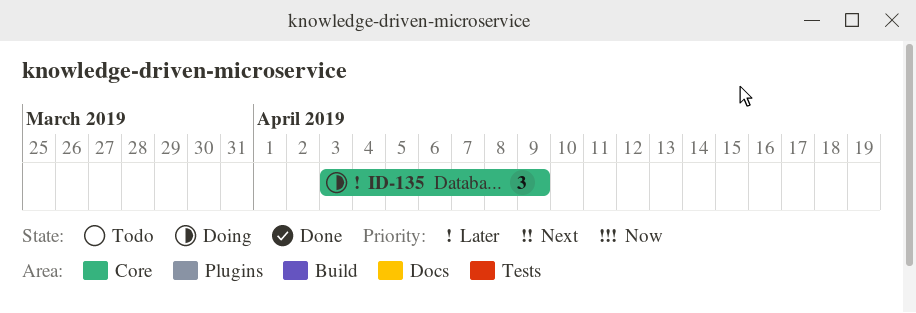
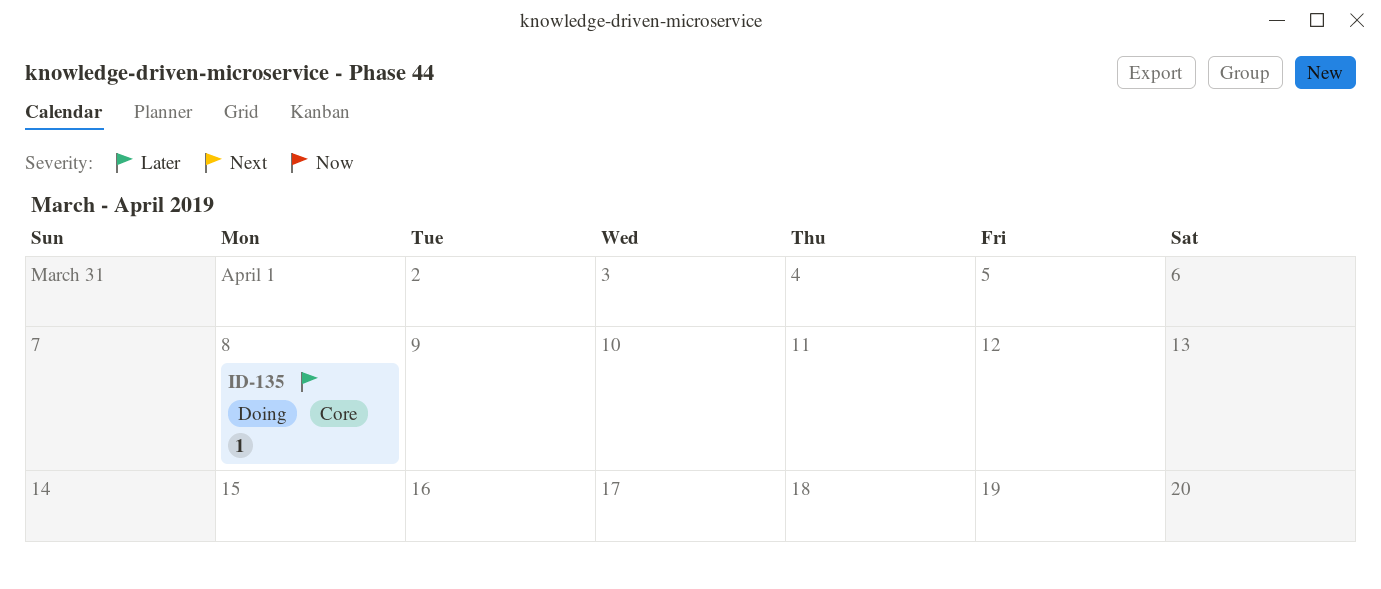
ID-135, estimate: 3 -> 1
ID-135, due: Apr 9 -> Apr 8

